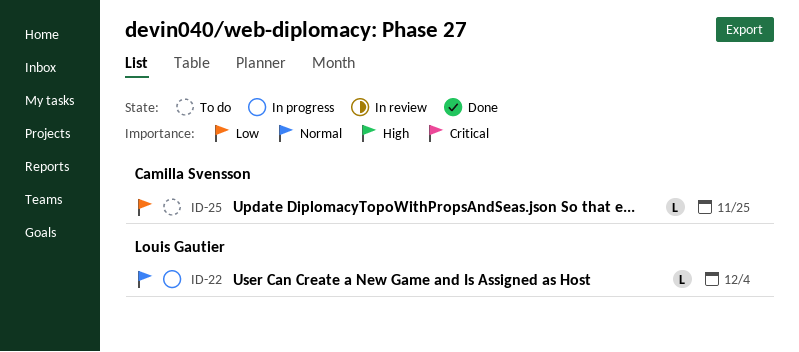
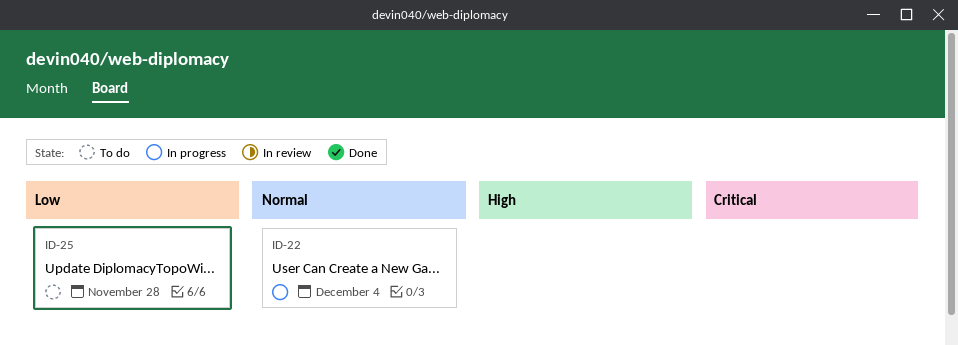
ID-25, due: Nov 25 -> Nov 28

